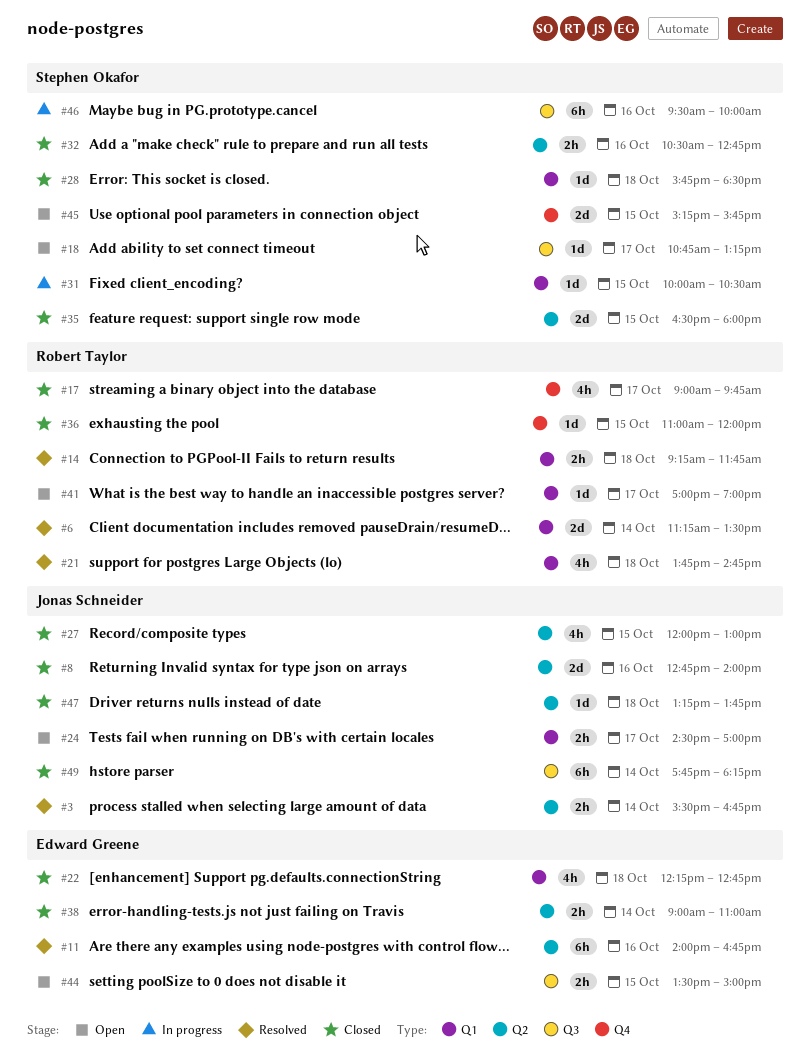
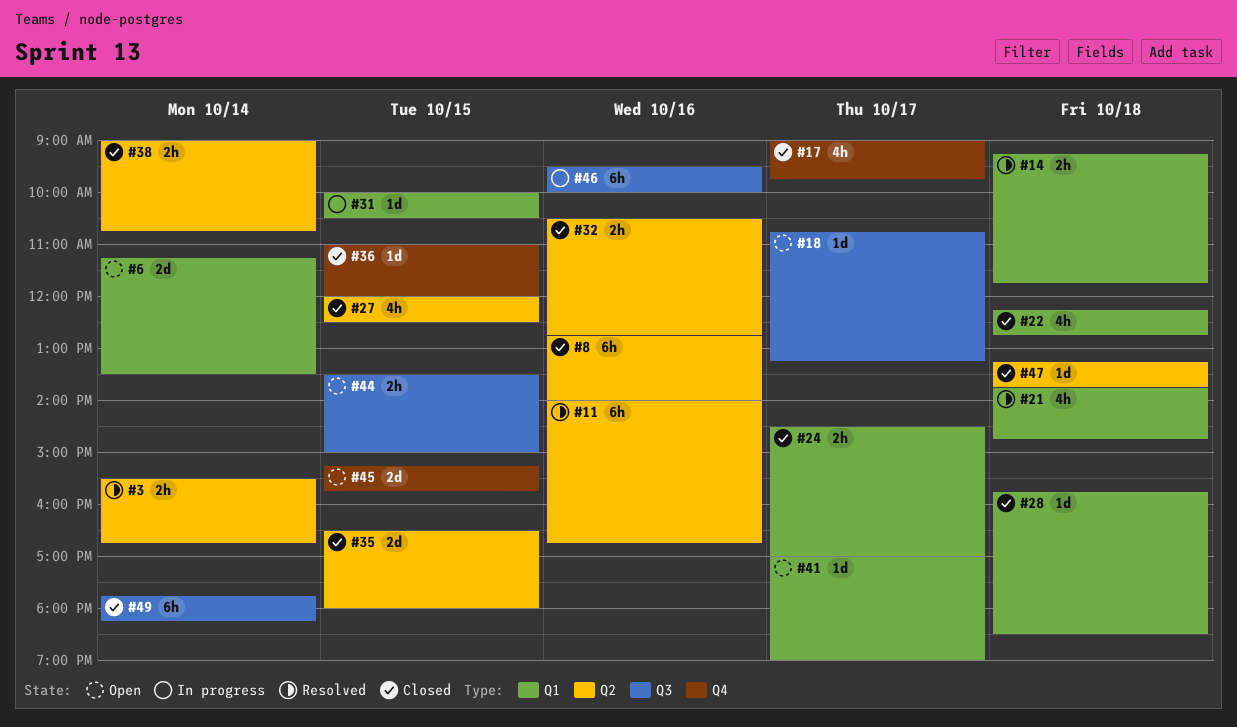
#6, status: Resolved -> Open
#8, estimate: 2d -> 6h
#24, status: Open -> Closed
#27, ends: 13:00 -> 12:30
#38, ends: 11:00 -> 10:45

